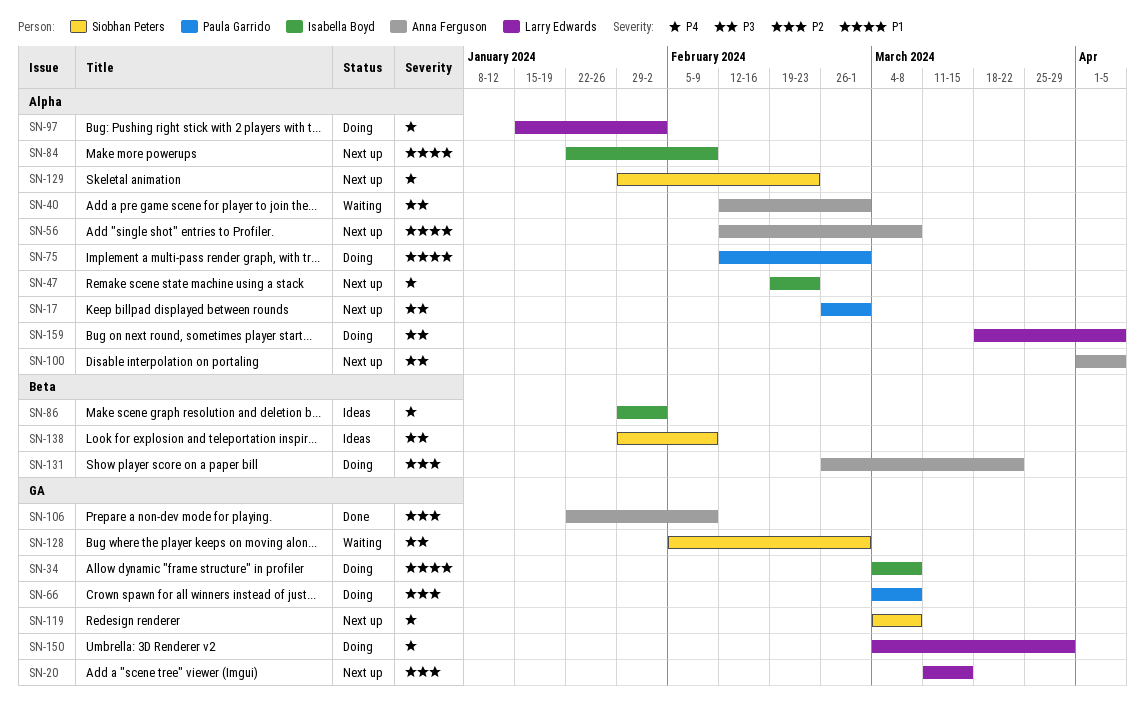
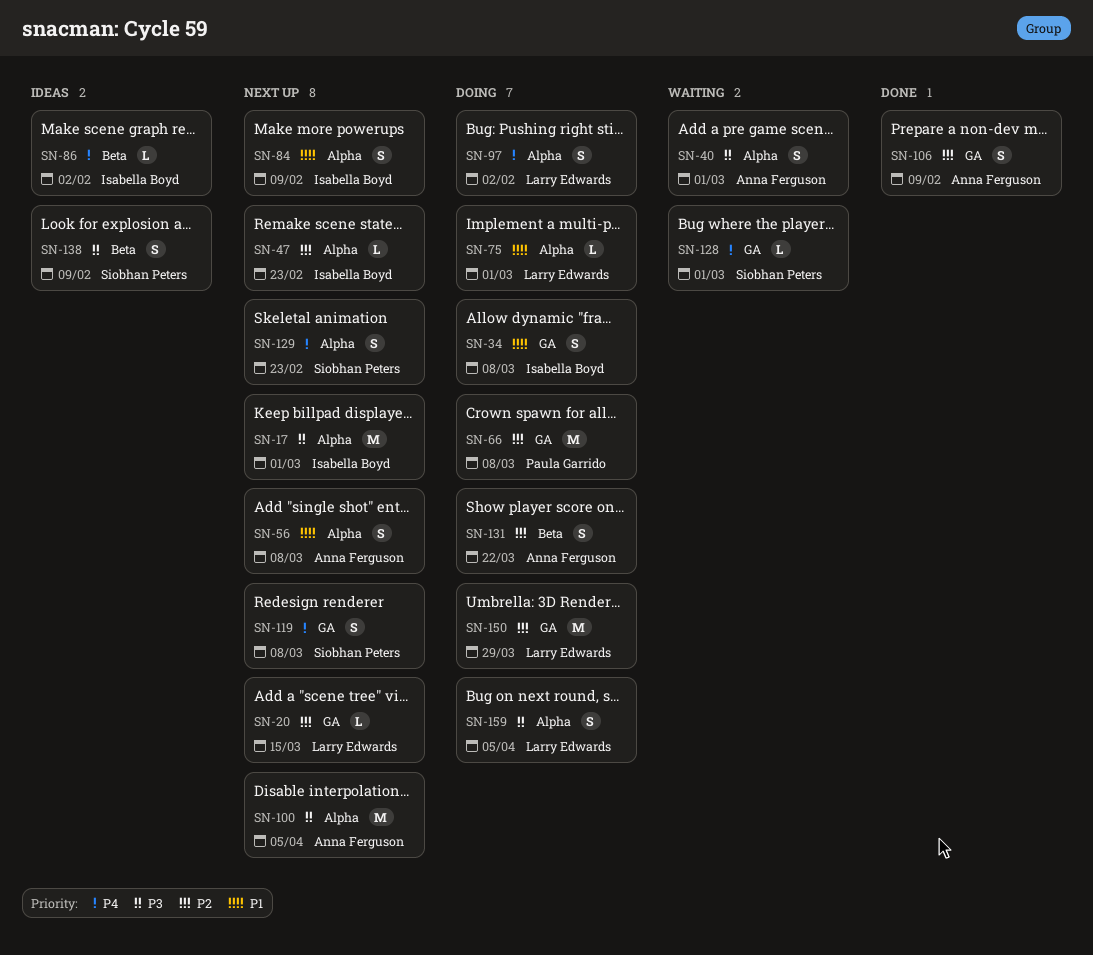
SN-17, owner: Paula Garrido -> Isabella Boyd
SN-47, priority: P4 -> P2
SN-75, owner: Paula Garrido -> Larry Edwards
SN-128, priority: P3 -> P4
SN-150, priority: P4 -> P2

